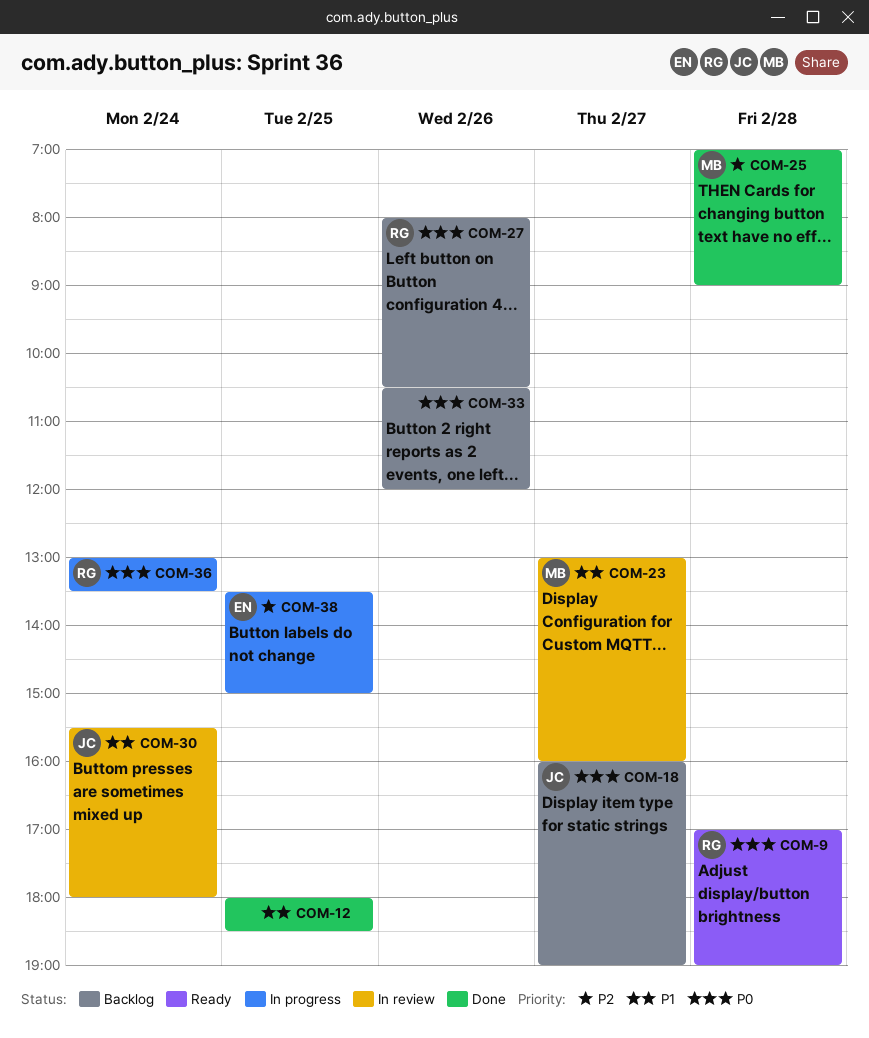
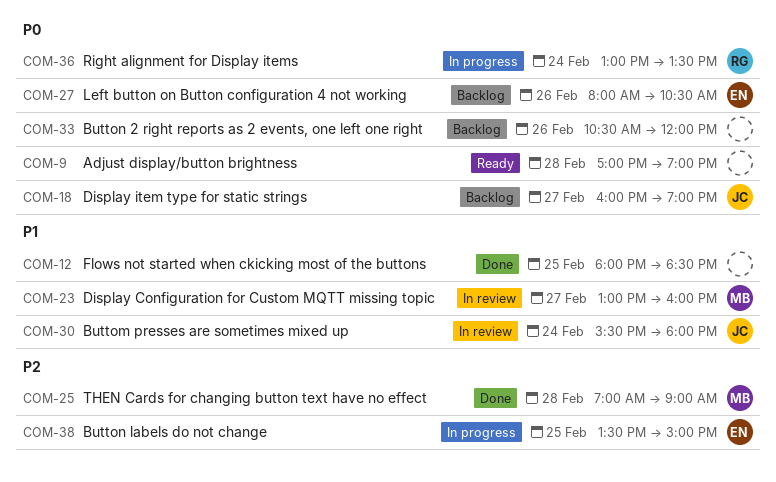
COM-9, owner: RG -> none
COM-27, owner: RG -> EN

